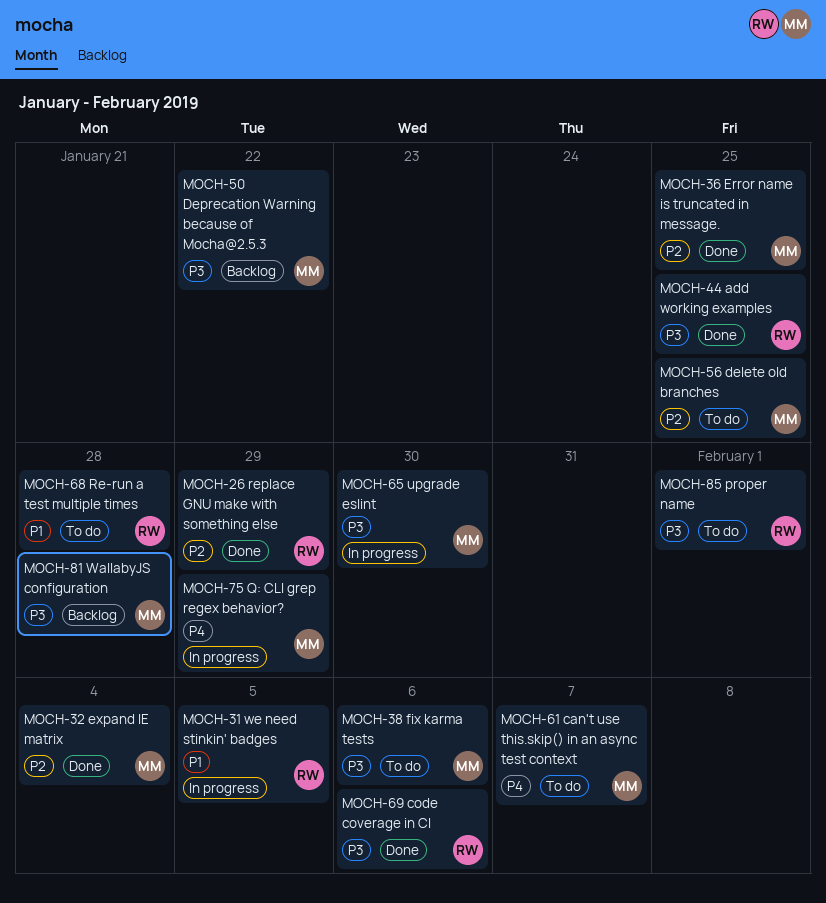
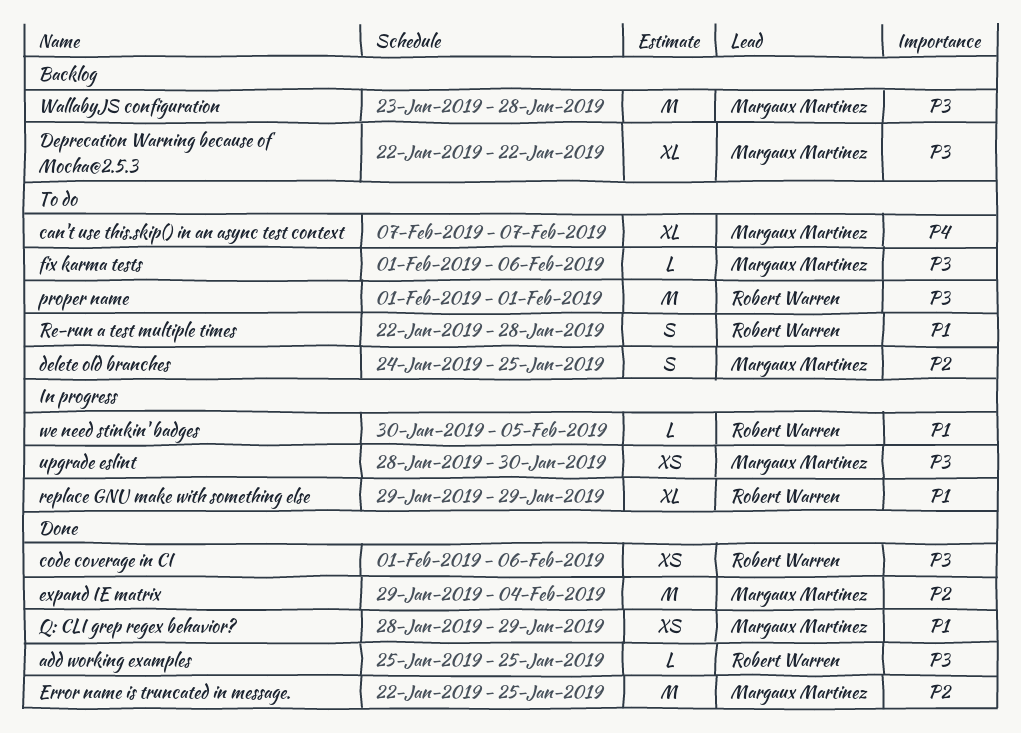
Q: CLI grep regex behavior?, status: In progress -> Done
Q: CLI grep regex behavior?, priority: P4 -> P1
replace GNU make with something else, status: Done -> In progress
replace GNU make with something else, priority: P2 -> P1

